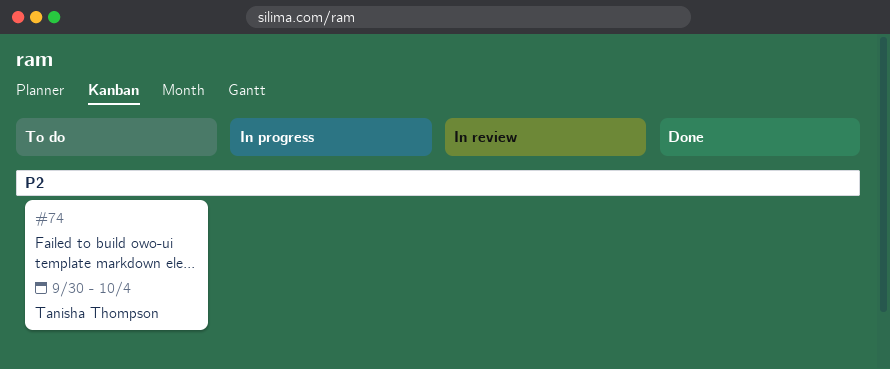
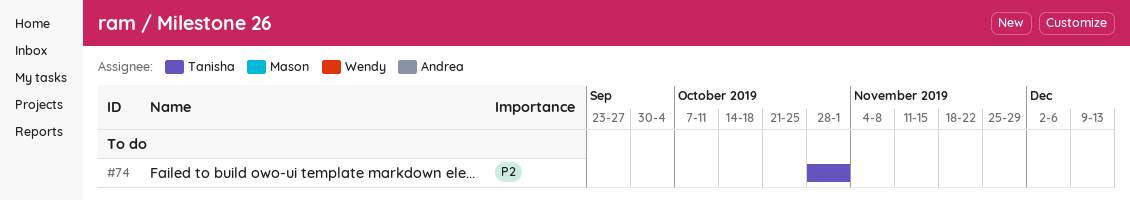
#74, start: Sep 30 -> Oct 28
#74, due: Oct 4 -> Nov 1

